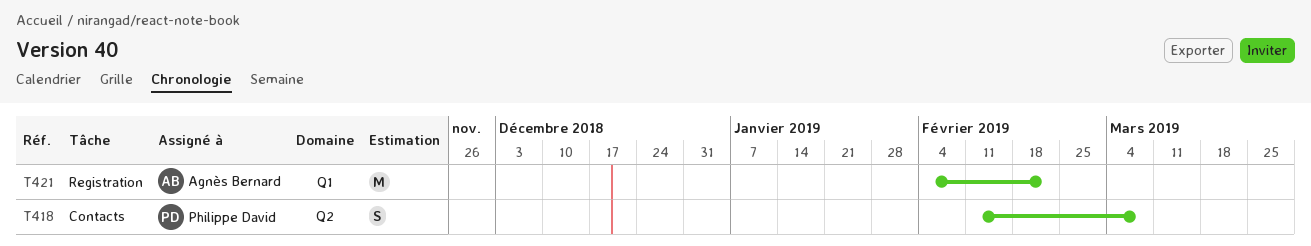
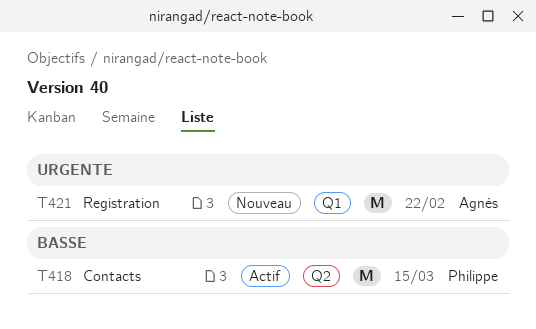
T418, estimate: S -> M
T418, due: Mar 8 -> Mar 15

